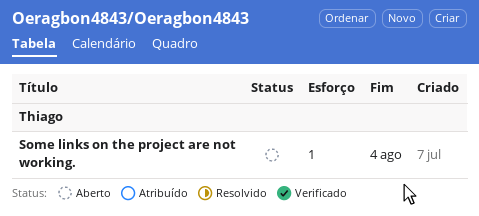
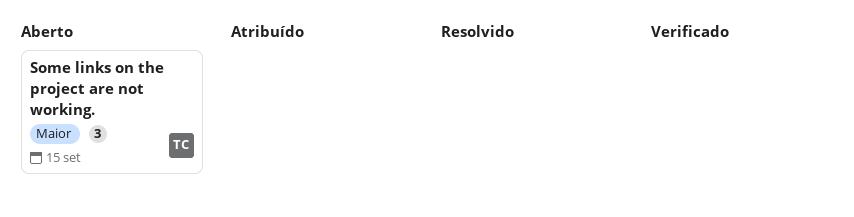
Some links on the project are not working., estimate: 1 -> 3
Some links on the project are not working., due: Aug 4 -> Sep 15

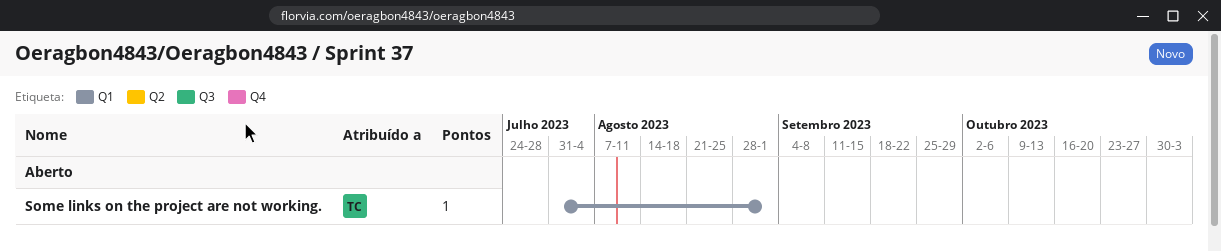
Some links on the project are not working., estimate: 3 -> 1
Some links on the project are not working., due: Sep 15 -> Sep 1

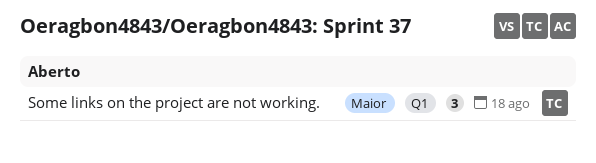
Some links on the project are not working., estimate: 1 -> 3
Some links on the project are not working., due: Sep 1 -> Aug 18

